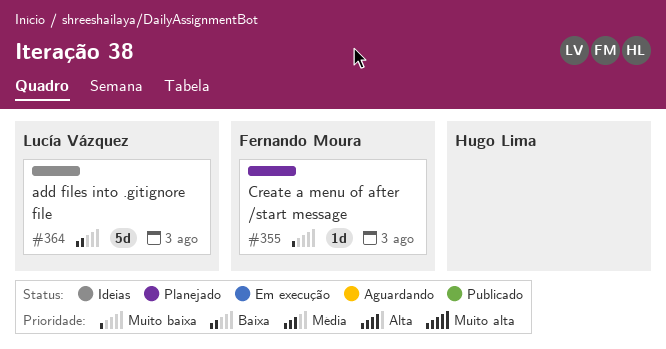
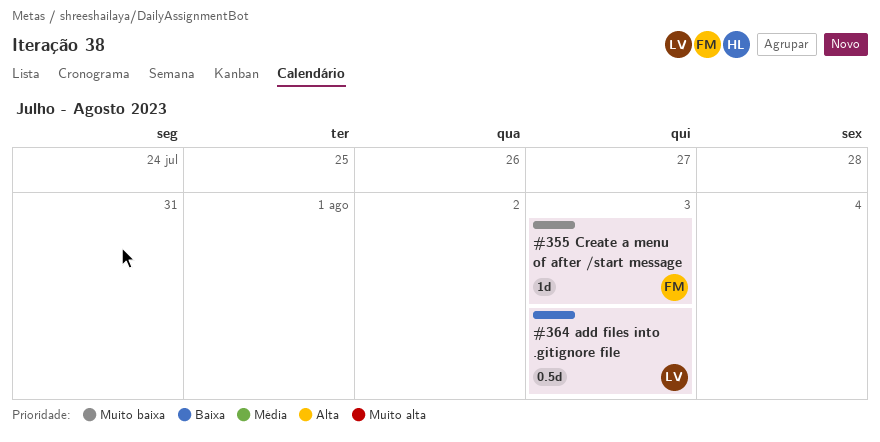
#364, estimate: 5d -> 0.5d

